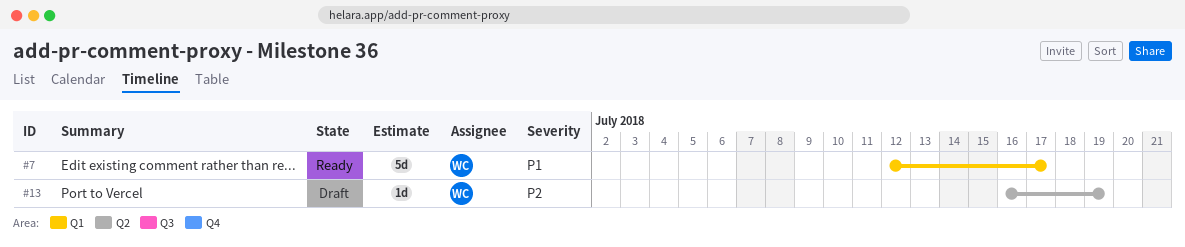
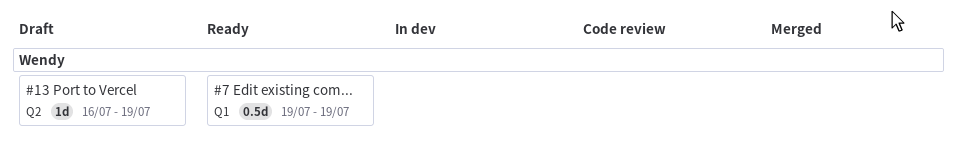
#7, estimate: 5d -> 0.5d
#7, start: Jul 12 -> Jul 19
#7, due: Jul 17 -> Jul 19

